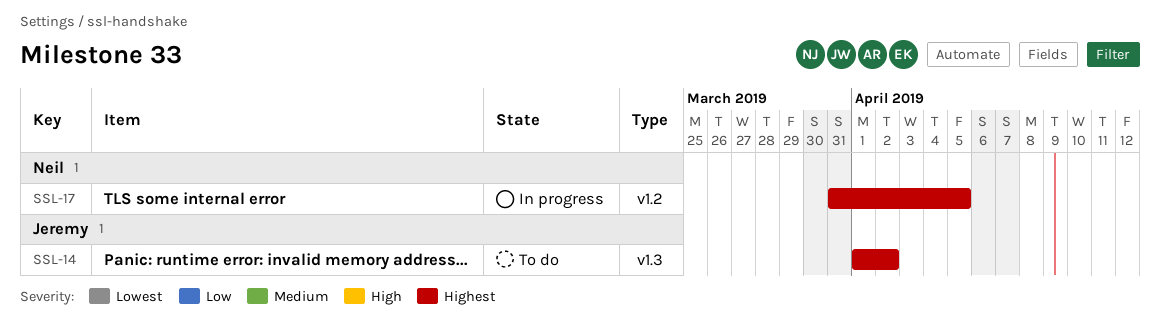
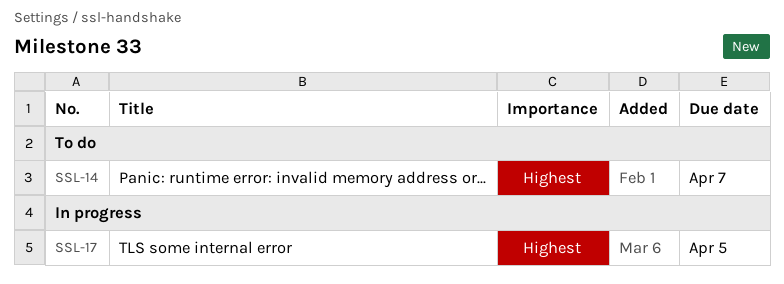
SSL-14, due: Apr 2 -> Apr 7

